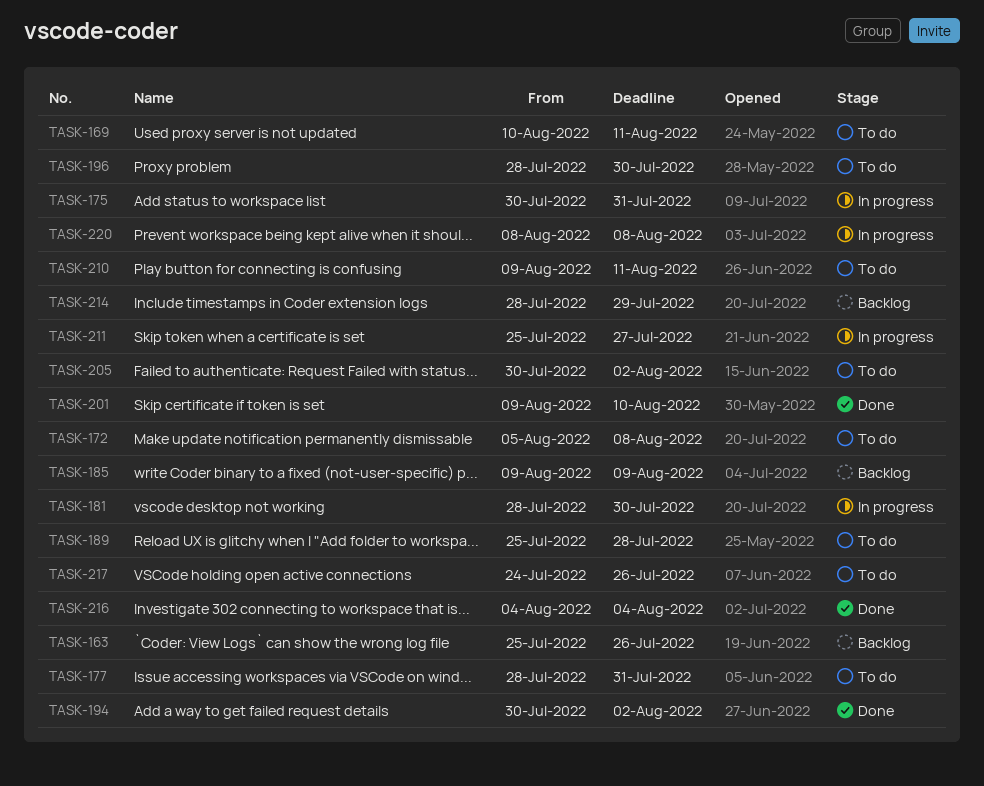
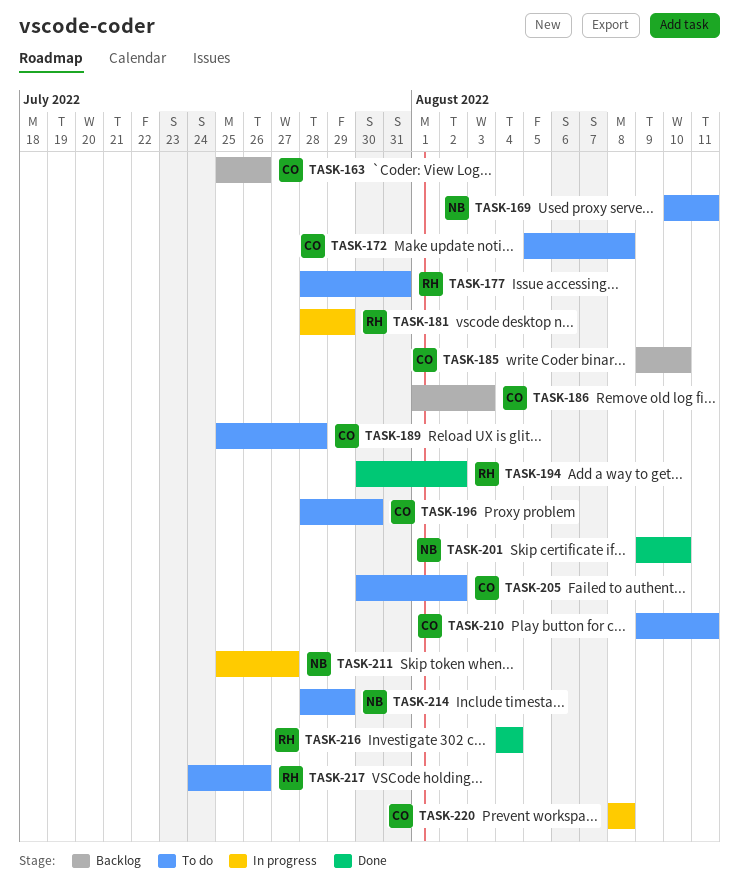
TASK-175: present -> none
TASK-181, due: Jul 30 -> Jul 29
TASK-185, due: Aug 9 -> Aug 10
TASK-186: none -> present
TASK-214, status: Backlog -> To do

